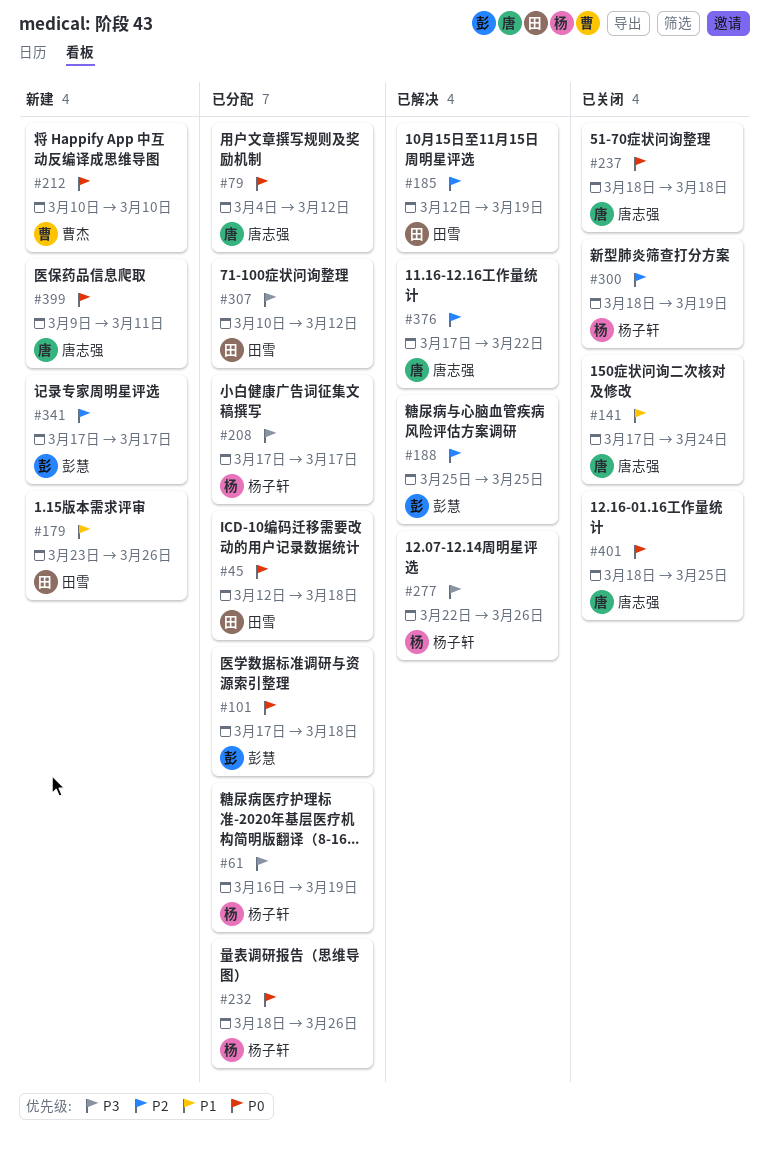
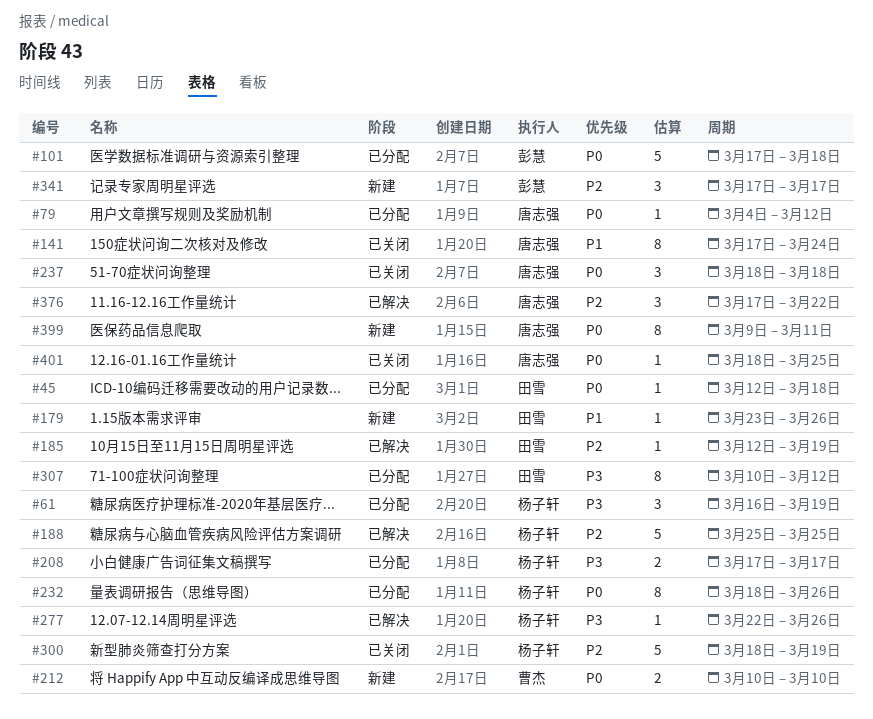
#188, owner: 彭慧 -> 杨子轩

